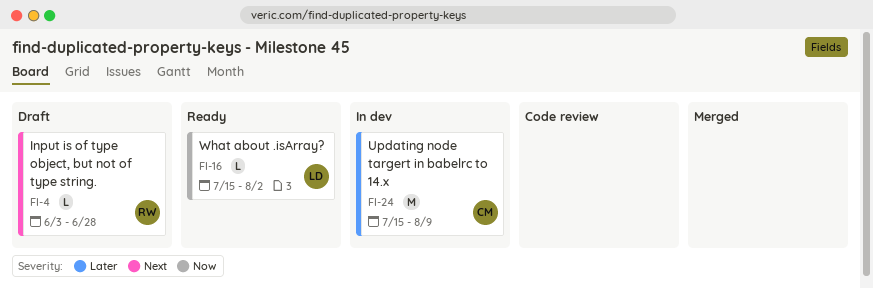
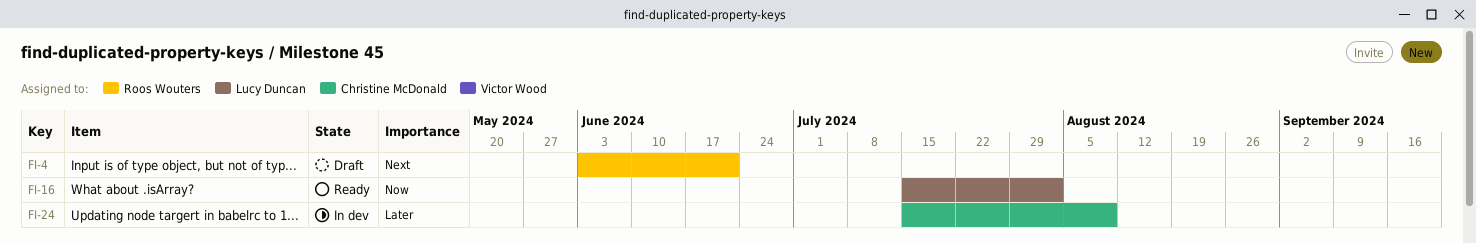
FI-4, due: Jun 28 -> Jun 21

